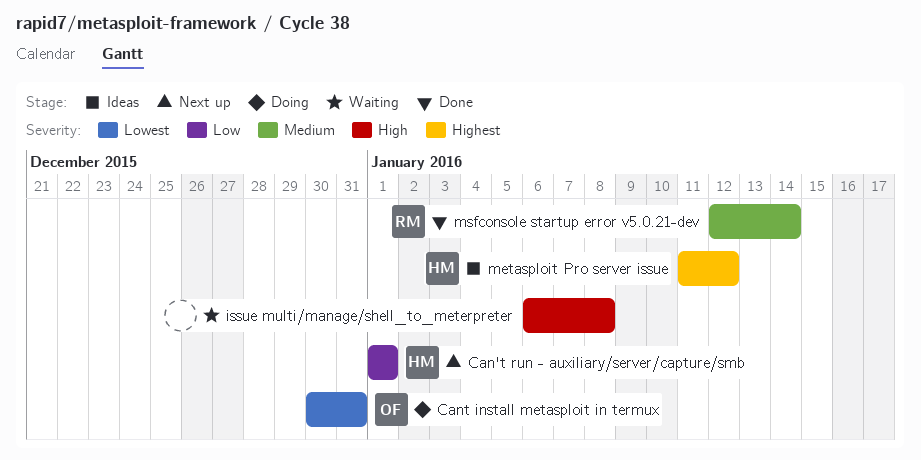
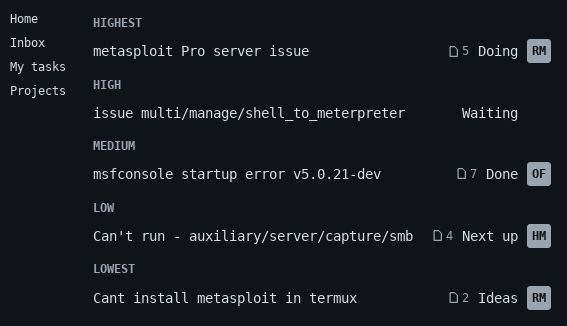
Cant install metasploit in termux, status: Doing -> Ideas
Cant install metasploit in termux, owner: OF -> RM
metasploit Pro server issue, status: Ideas -> Doing
metasploit Pro server issue, owner: HM -> RM
msfconsole startup error v5.0.21-dev, owner: RM -> OF

